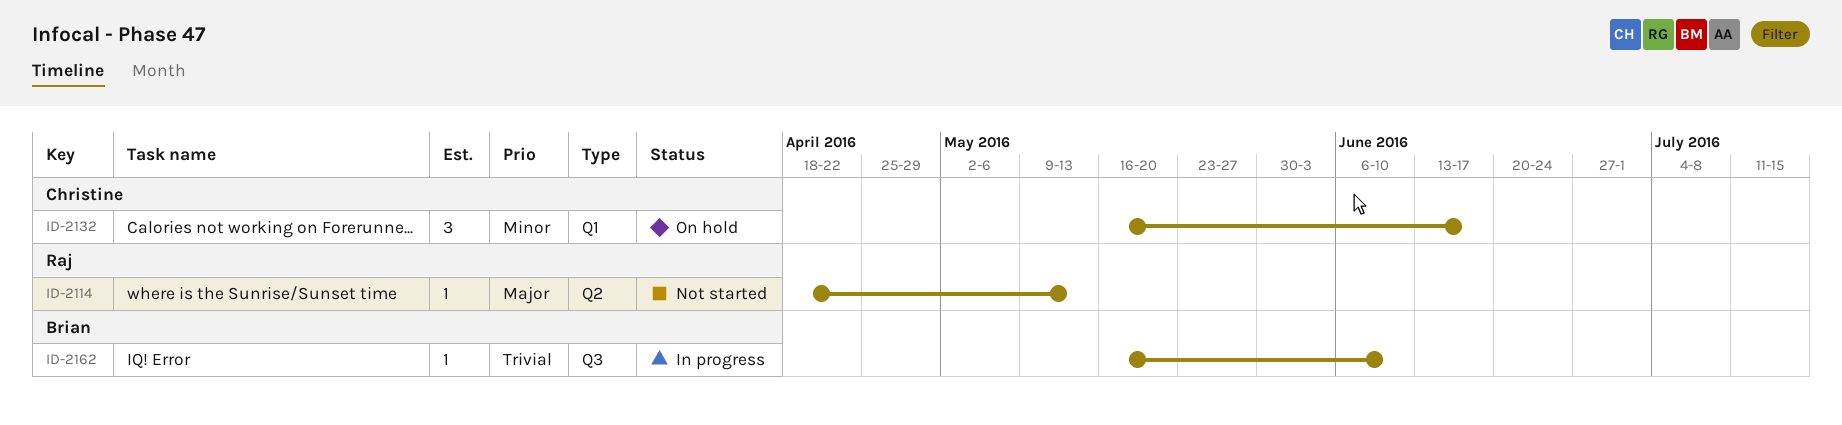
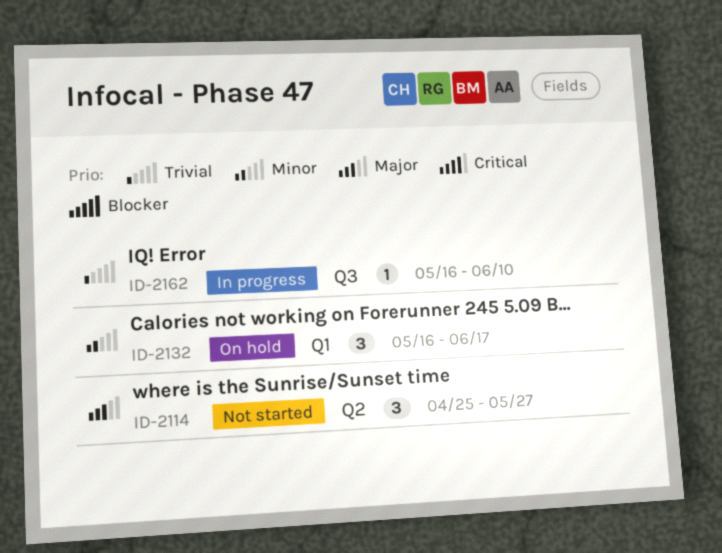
ID-2114, estimate: 1 -> 3
ID-2114, start: Apr 18 -> Apr 25
ID-2114, due: May 13 -> May 27

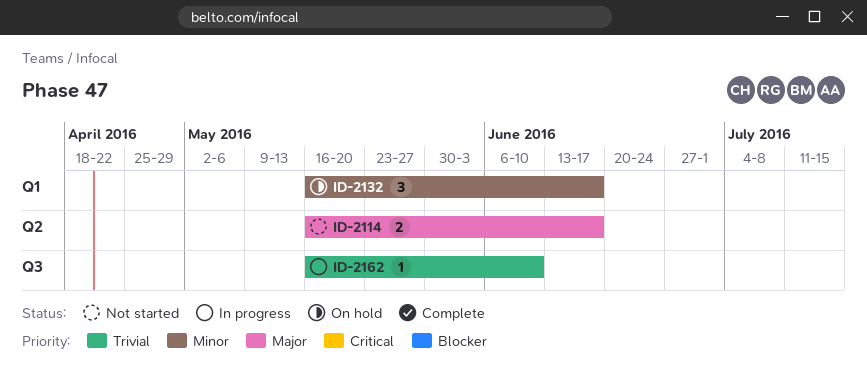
ID-2114, estimate: 3 -> 2
ID-2114, start: Apr 25 -> May 16
ID-2114, due: May 27 -> Jun 17

